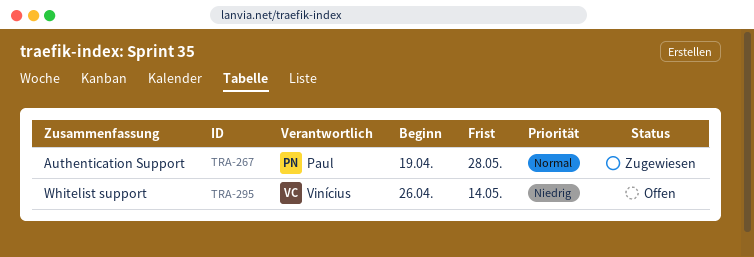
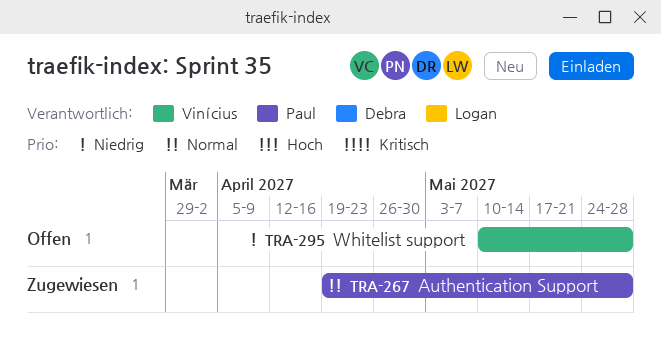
TRA-295, start: Apr 26 -> May 10
TRA-295, due: May 14 -> May 28

